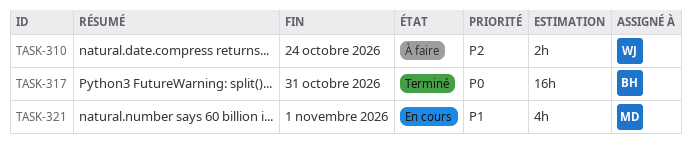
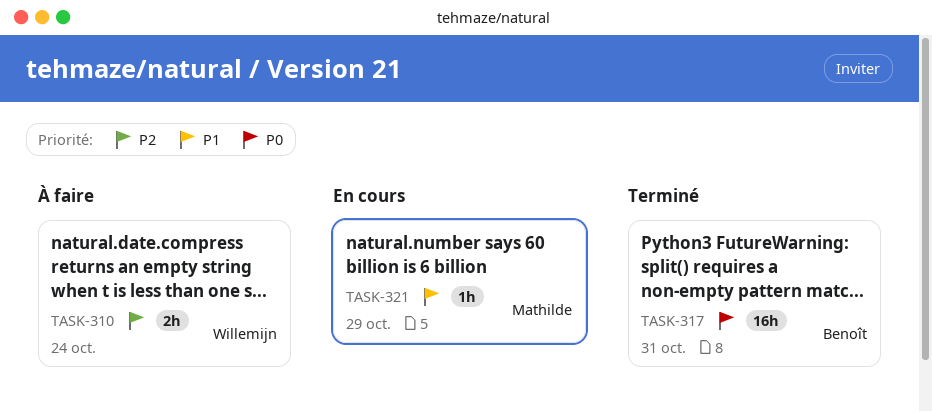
TASK-321, estimate: 4h -> 1h
TASK-321, due: Nov 1 -> Oct 29

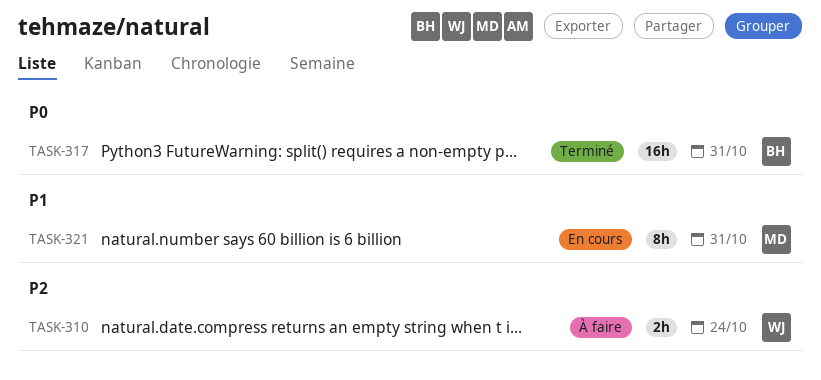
TASK-321, estimate: 1h -> 8h
TASK-321, due: Oct 29 -> Oct 31

